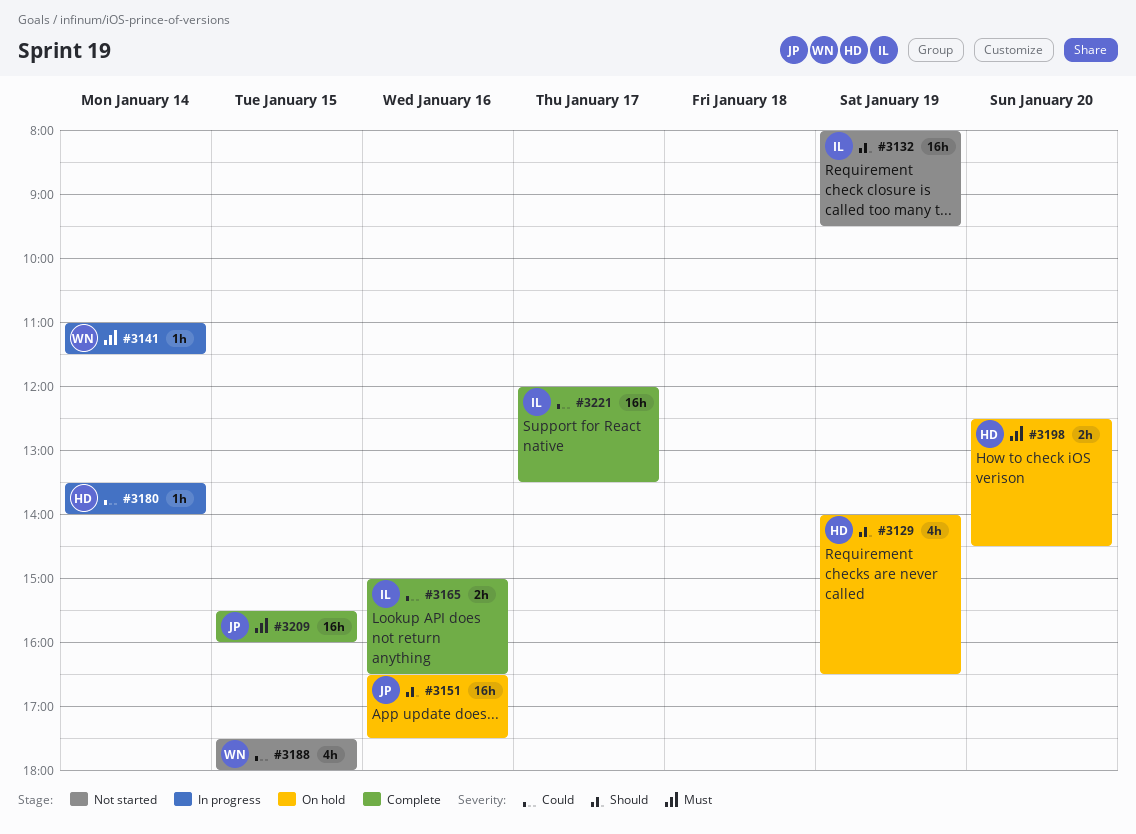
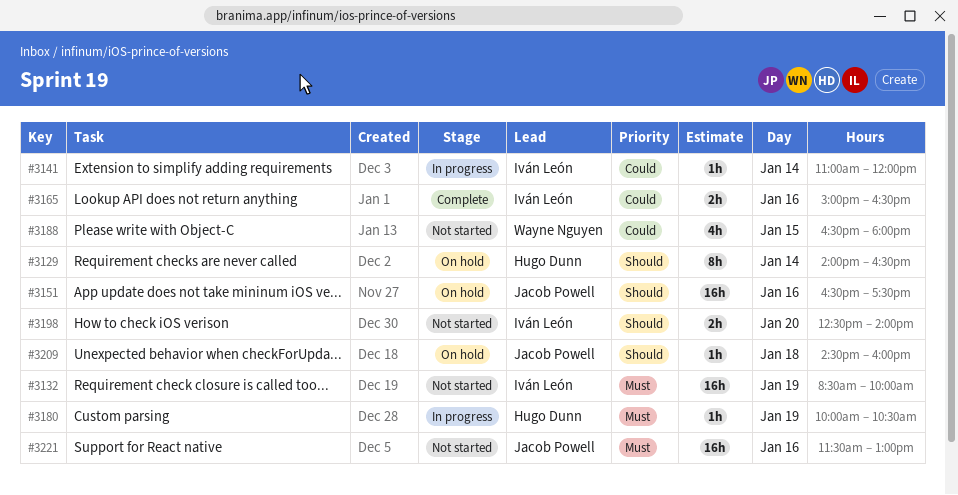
#3129, estimate: 4h -> 8h
#3129, day: Jan 19 -> Jan 14
#3132, priority: Should -> Must
#3132, begins: 08:00 -> 08:30
#3132, ends: 09:30 -> 10:00
#3141, owner: Wayne Nguyen -> Iván León
#3141, priority: Must -> Could
#3141, ends: 11:30 -> 12:00
#3180, priority: Could -> Must
#3180, day: Jan 14 -> Jan 19
#3180, begins: 13:30 -> 10:00
#3180, ends: 14:00 -> 10:30
#3188, begins: 17:30 -> 16:30
#3198, status: On hold -> Not started
#3198, owner: Hugo Dunn -> Iván León
#3198, priority: Must -> Should
#3198, ends: 14:30 -> 14:00
#3209, status: Complete -> On hold
#3209, priority: Must -> Should
#3209, estimate: 16h -> 1h
#3209, day: Jan 15 -> Jan 18
#3209, begins: 15:30 -> 14:30
#3221, status: Complete -> Not started
#3221, owner: Iván León -> Jacob Powell
#3221, priority: Could -> Must
#3221, day: Jan 17 -> Jan 16
#3221, begins: 12:00 -> 11:30
#3221, ends: 13:30 -> 13:00

